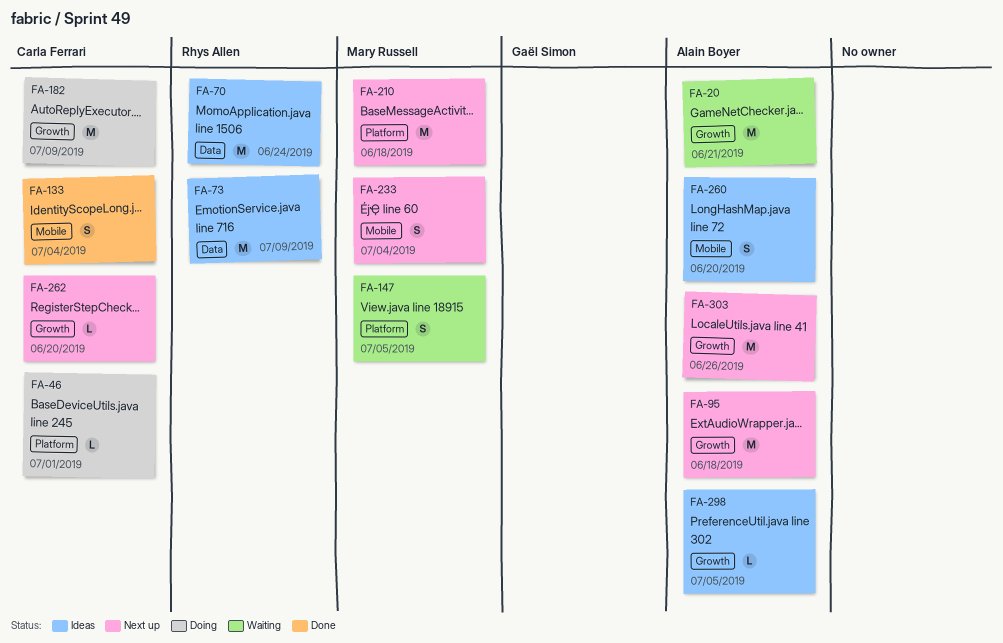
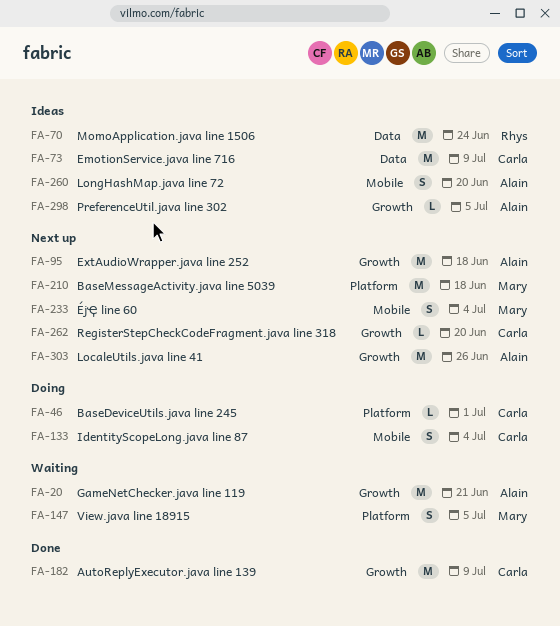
FA-73, owner: Rhys Allen -> Carla Ferrari
FA-133, status: Done -> Doing
FA-182, status: Doing -> Done

